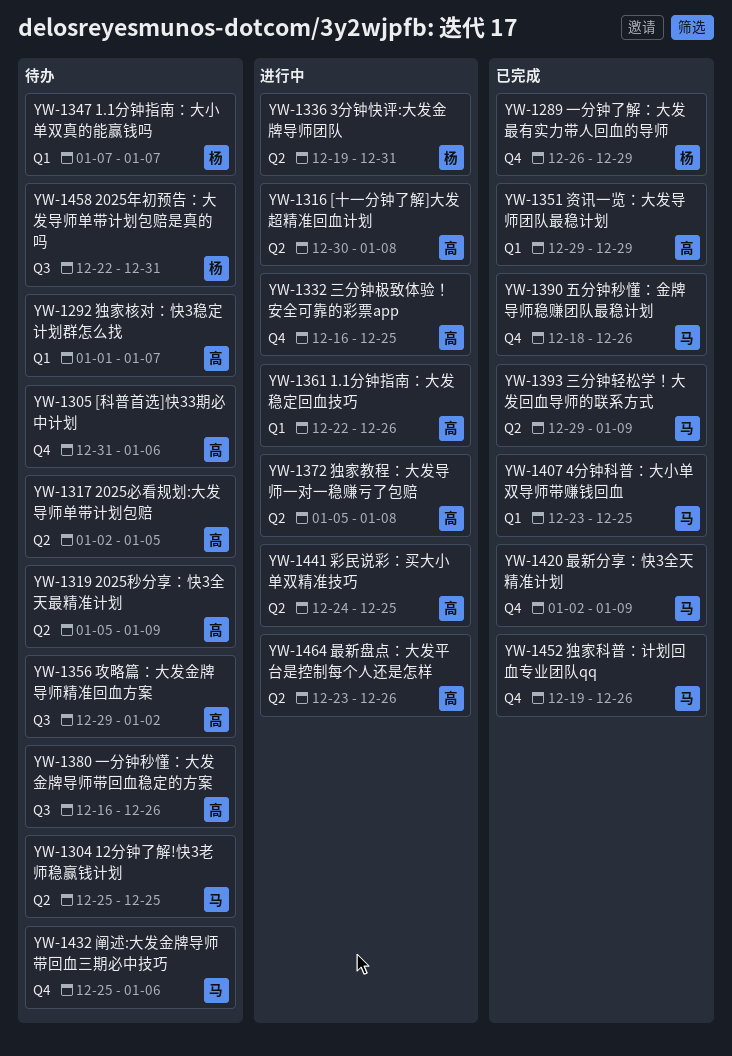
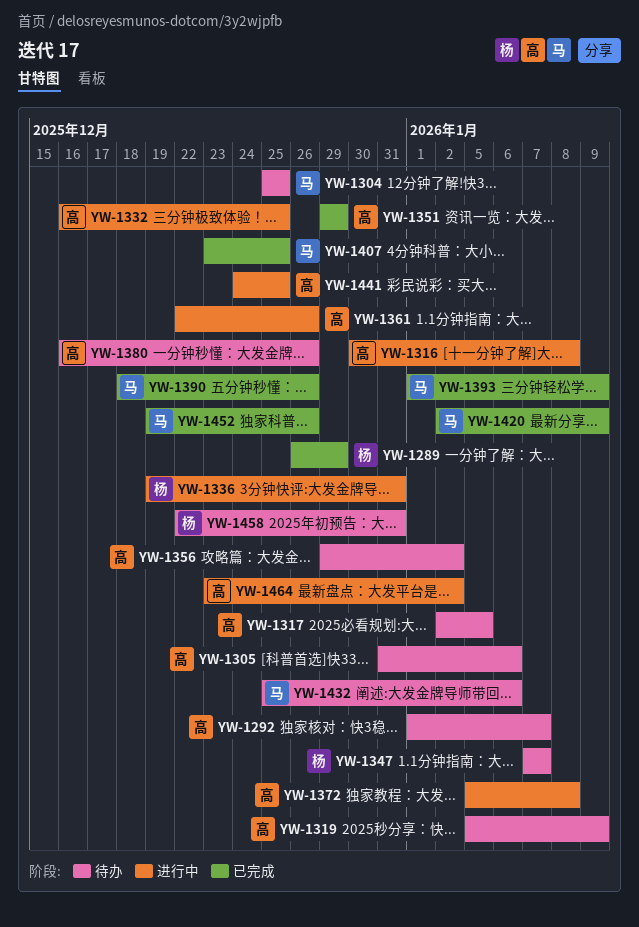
YW-1393, start: Dec 29 -> Jan 1
YW-1464, due: Dec 26 -> Jan 2

